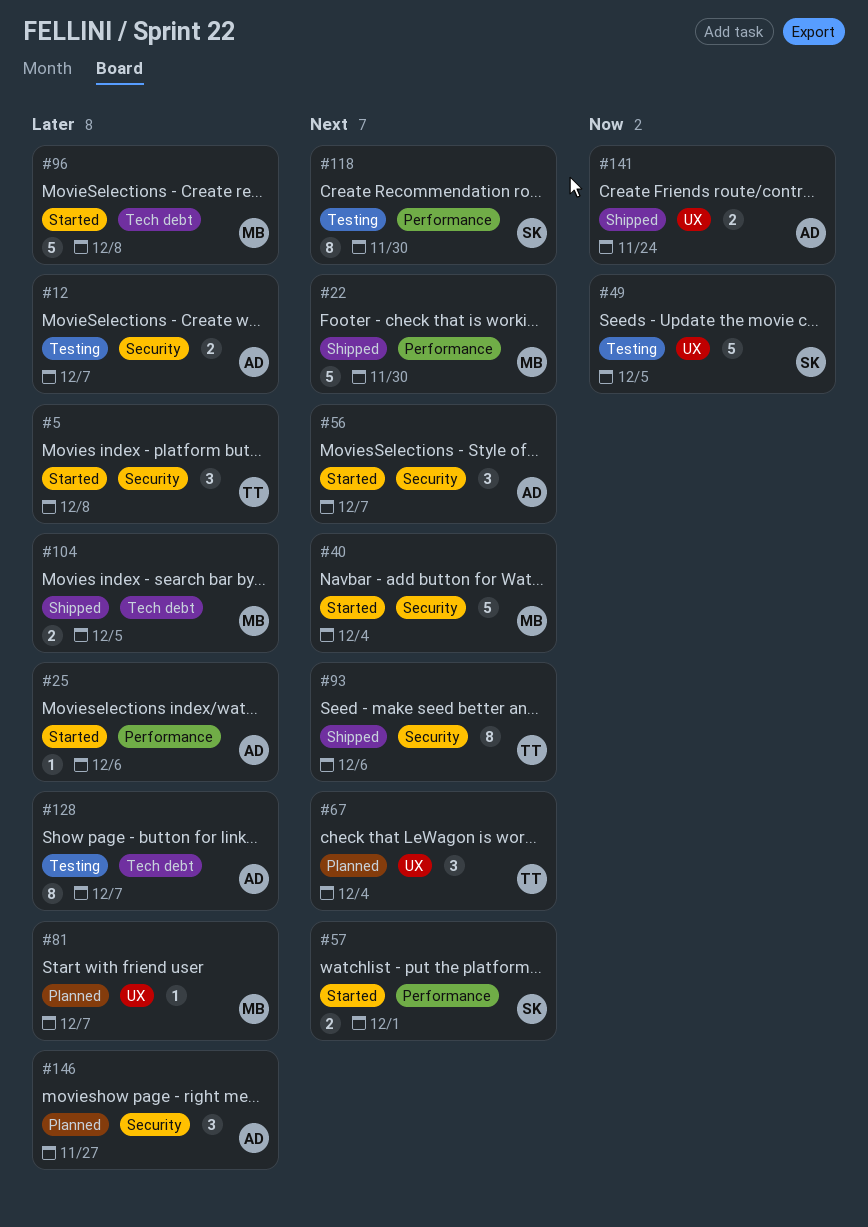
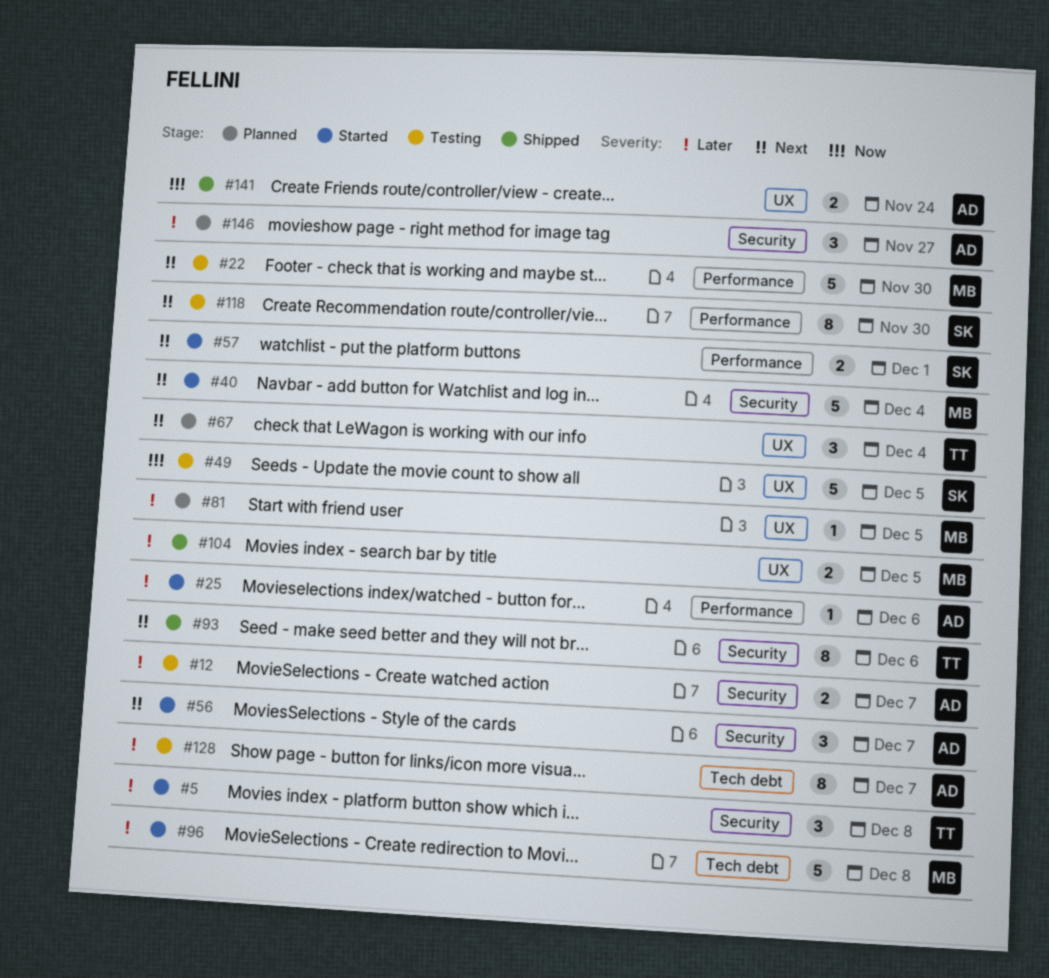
#22, status: Shipped -> Testing
#81, due: Dec 7 -> Dec 5
#104, label: Tech debt -> UX

